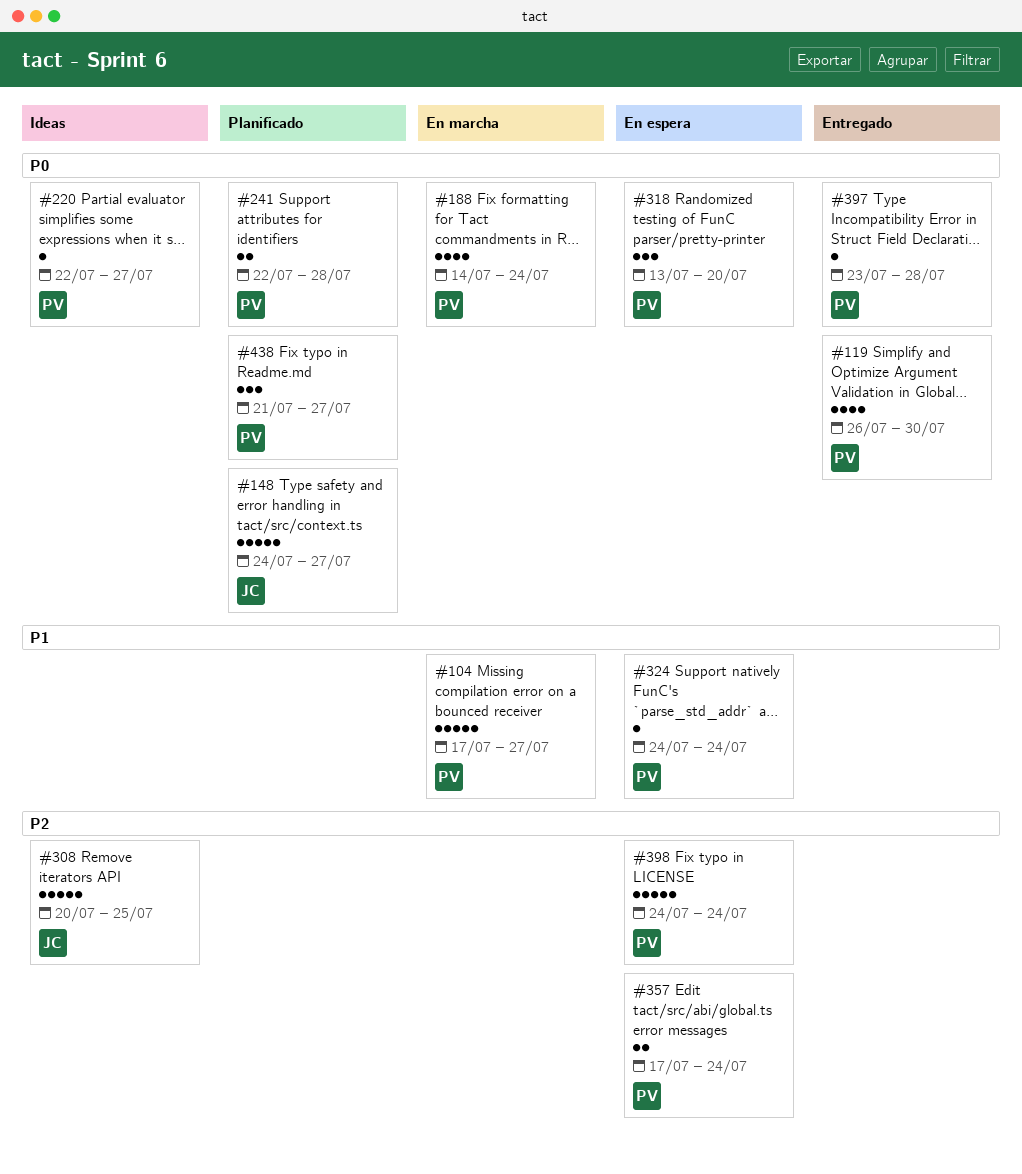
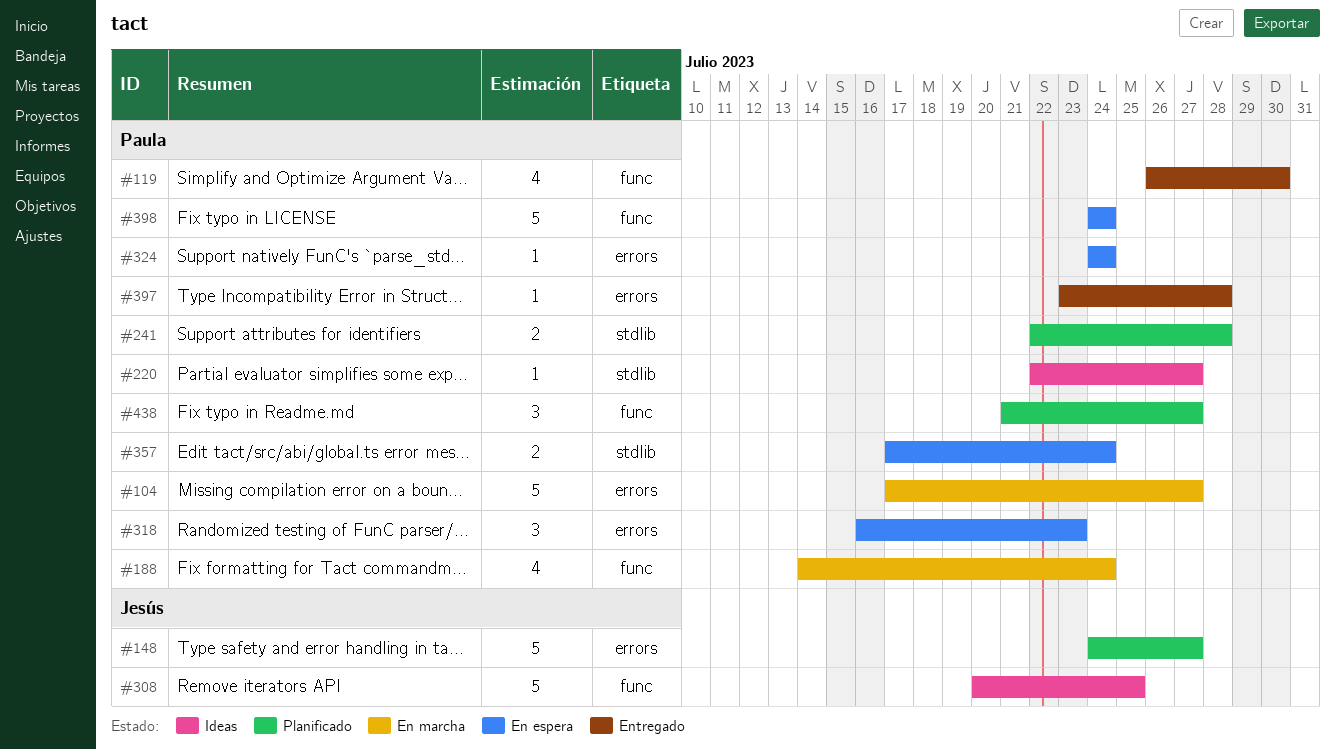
#318, start: Jul 13 -> Jul 16
#318, due: Jul 20 -> Jul 23

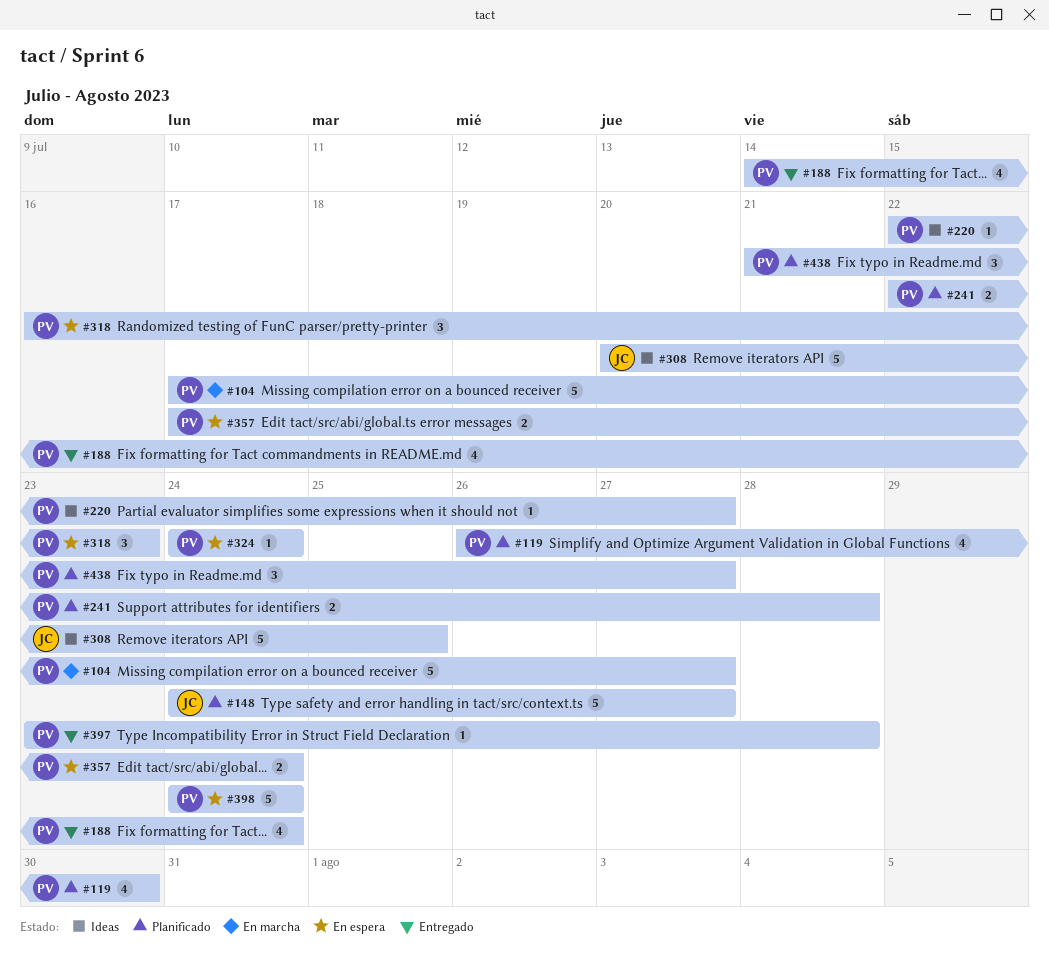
#119, status: Entregado -> Planificado
#188, status: En marcha -> Entregado

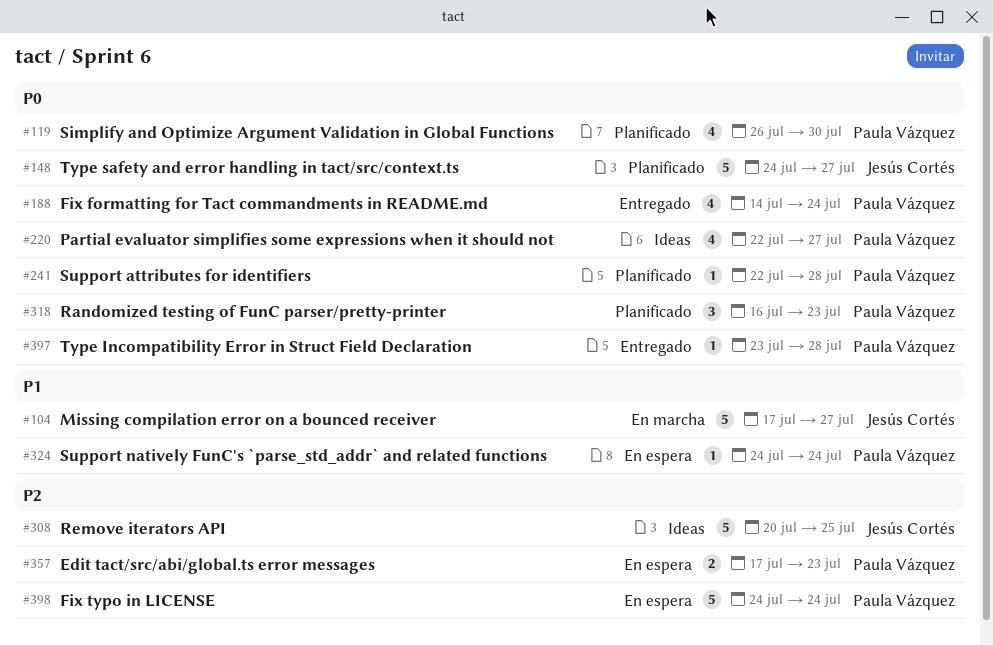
#104, owner: Paula Vázquez -> Jesús Cortés
#220, estimate: 1 -> 4
#241, estimate: 2 -> 1
#318, status: En espera -> Planificado
#357, due: Jul 24 -> Jul 23
#438: present -> none

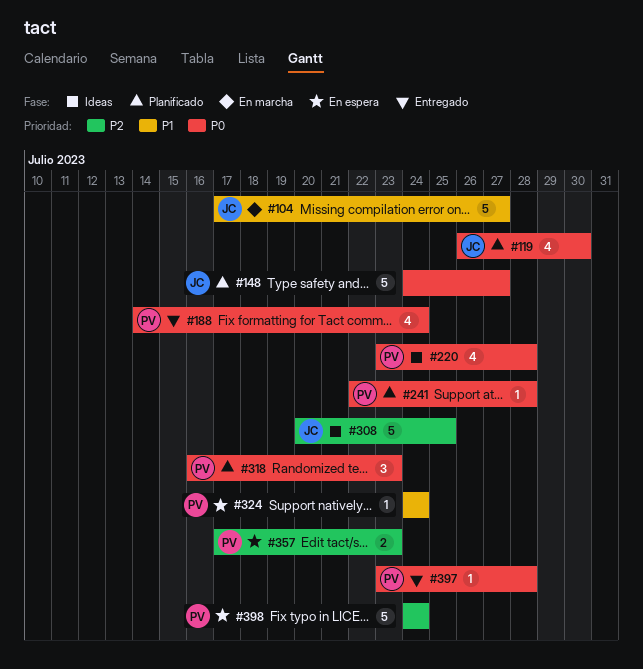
#119, owner: Paula Vázquez -> Jesús Cortés
#220, start: Jul 22 -> Jul 23
#220, due: Jul 27 -> Jul 28

